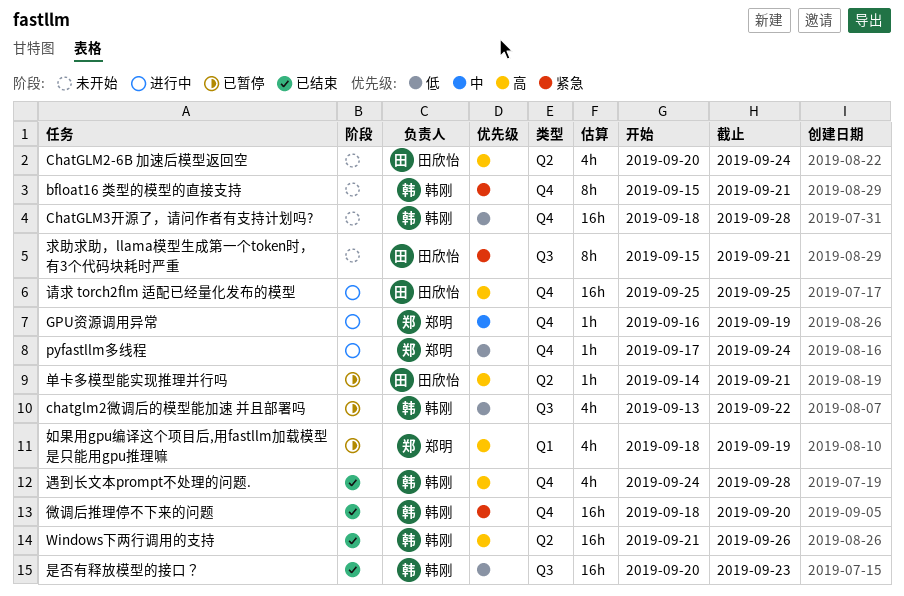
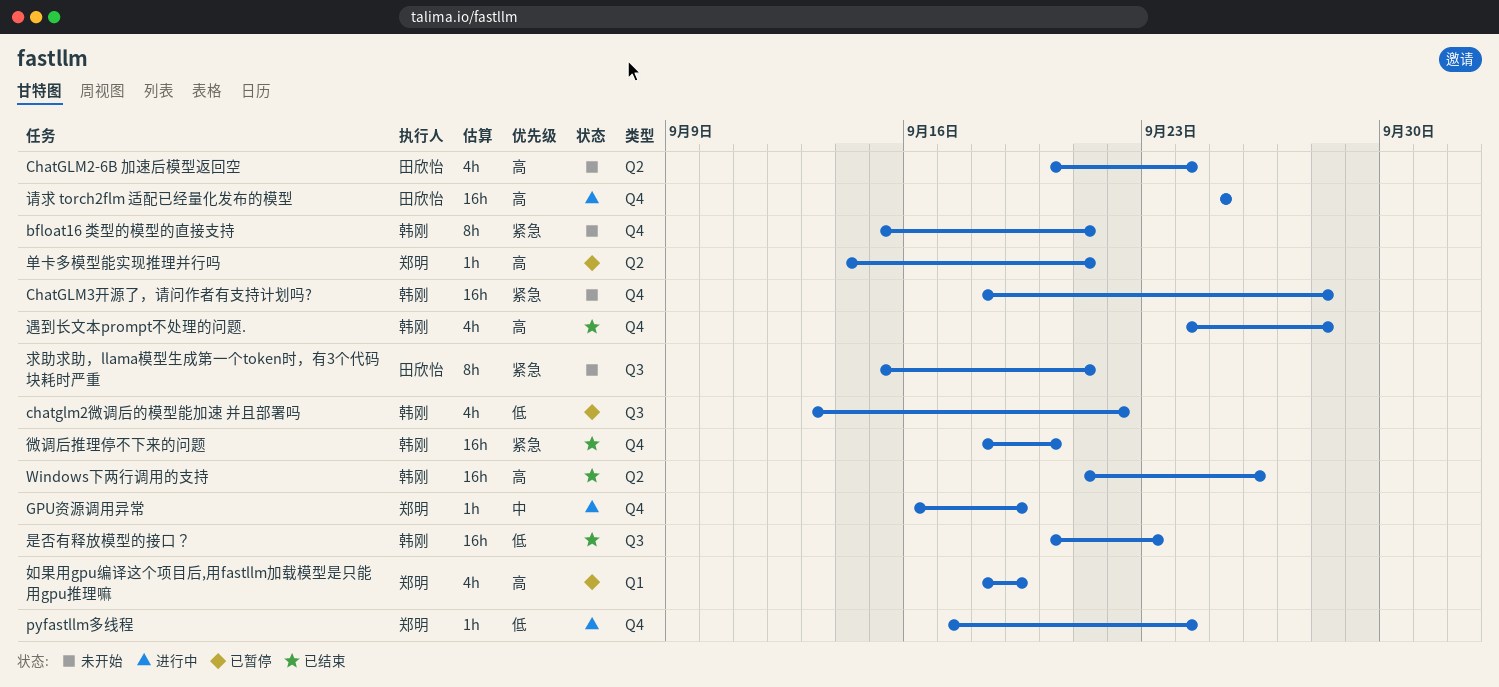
ChatGLM3开源了，请问作者有支持计划吗?, priority: 低 -> 紧急
单卡多模型能实现推理并行吗, owner: 田欣怡 -> 郑明

